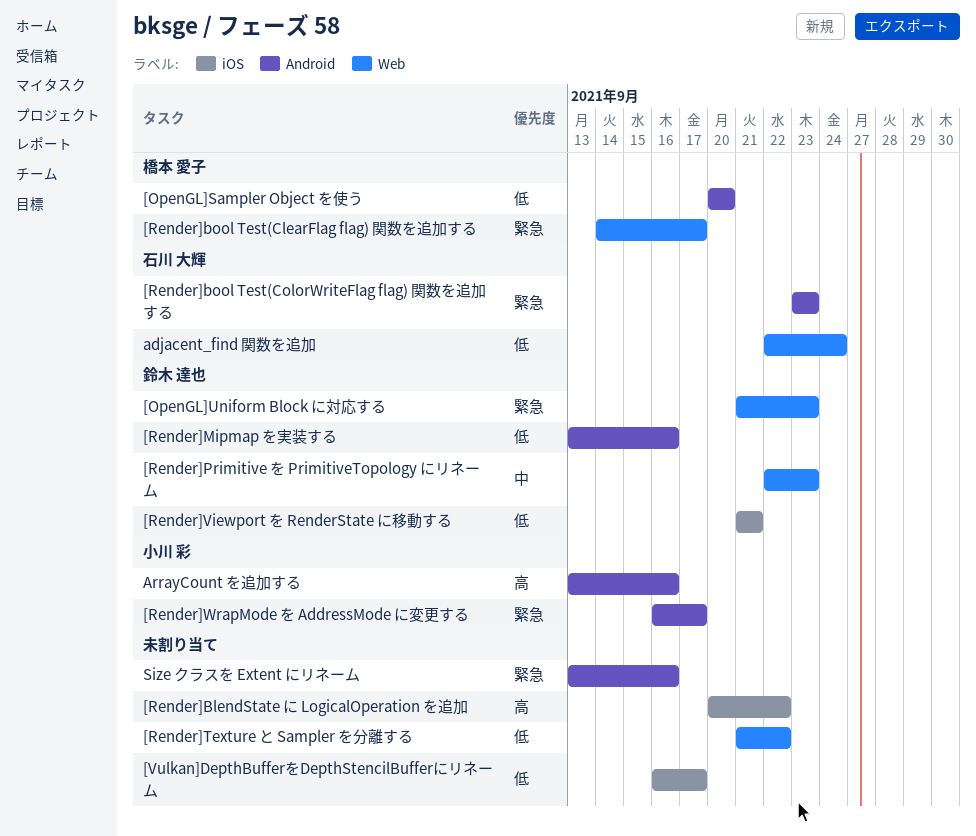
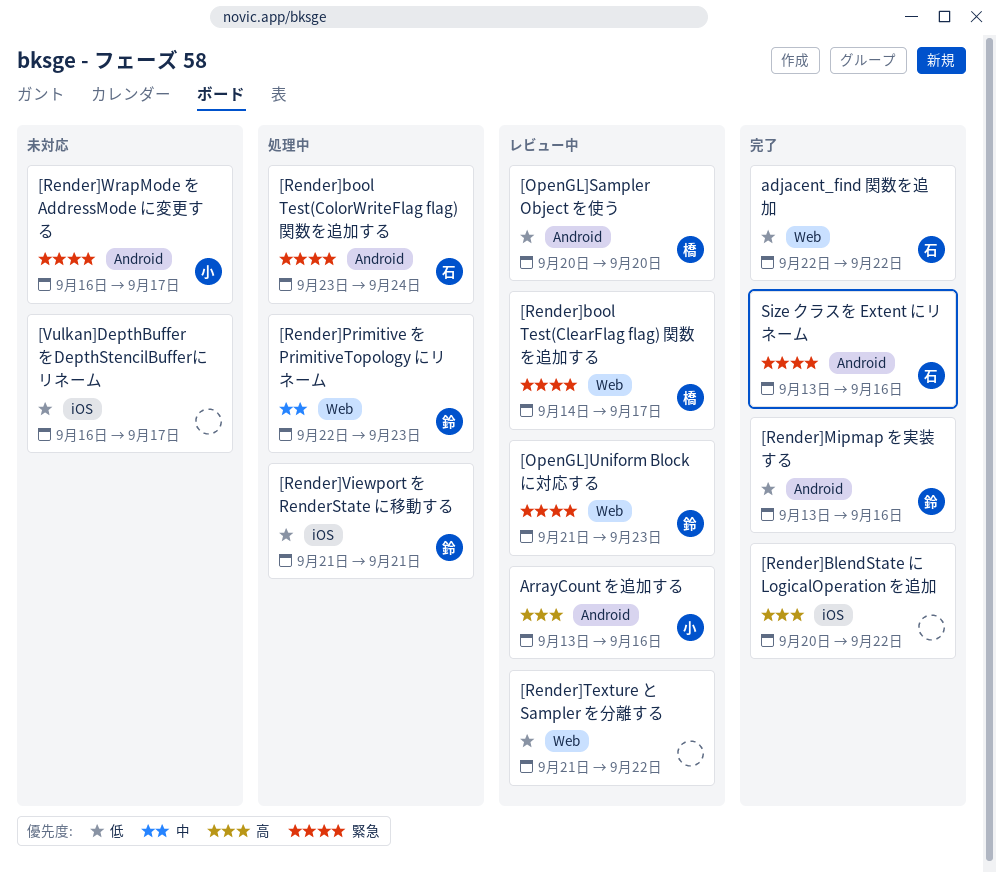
[Render]bool Test(ColorWriteFlag flag) 関数を追加する, due: Sep 23 -> Sep 24
adjacent_find 関数を追加, due: Sep 24 -> Sep 22
Size クラスを Extent にリネーム, owner: none -> 石川 大輝

